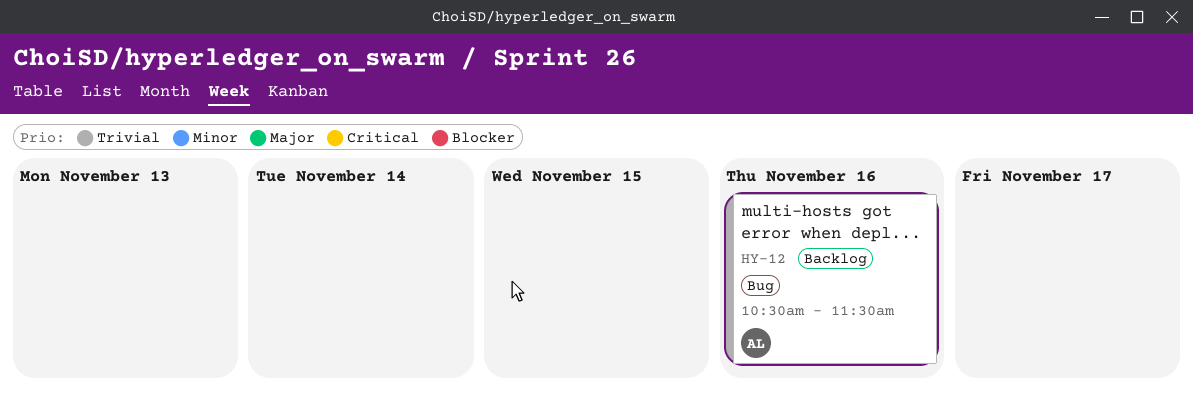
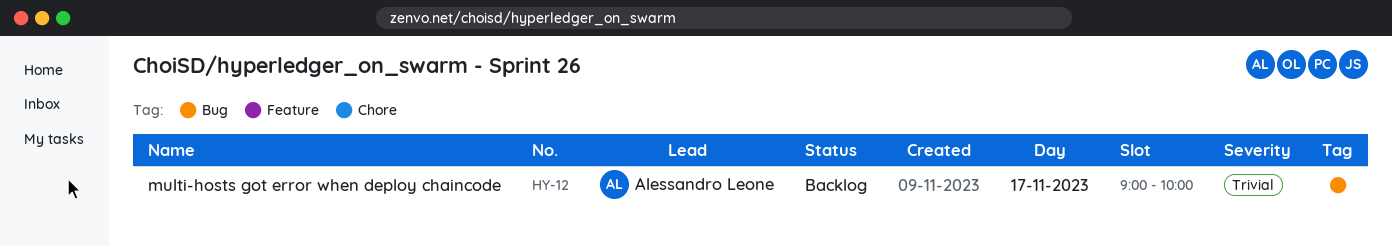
HY-12, day: Nov 16 -> Nov 17
HY-12, begins: 10:30 -> 09:00
HY-12, ends: 11:30 -> 10:00

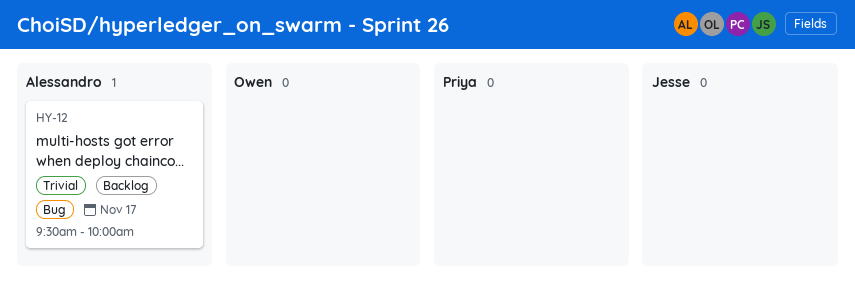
HY-12, begins: 09:00 -> 09:30

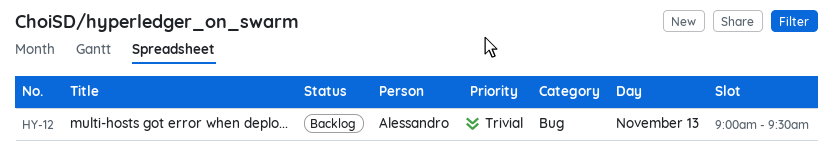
HY-12, day: Nov 17 -> Nov 13
HY-12, begins: 09:30 -> 09:00
HY-12, ends: 10:00 -> 09:30

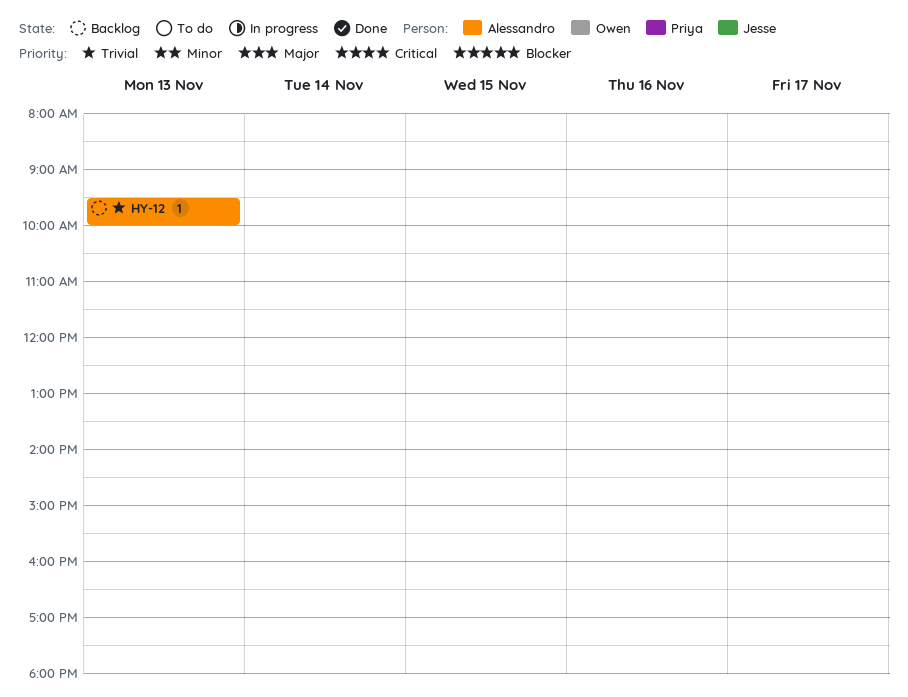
HY-12, begins: 09:00 -> 09:30
HY-12, ends: 09:30 -> 10:00

